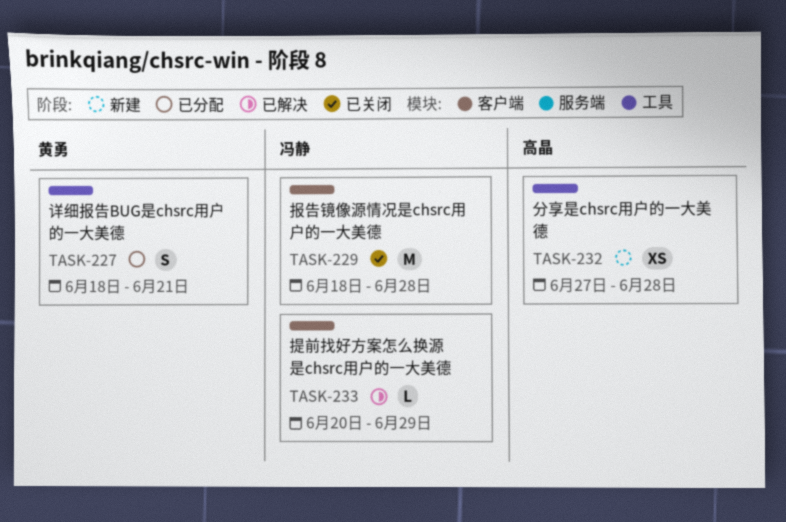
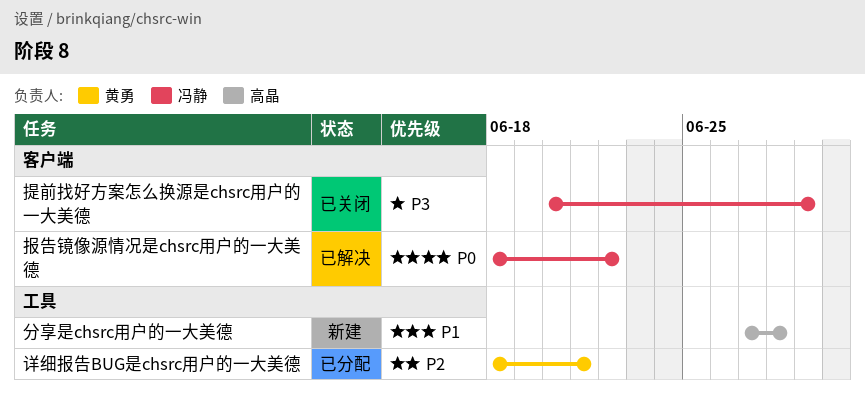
报告镜像源情况是chsrc用户的一大美德, status: 已关闭 -> 已解决
报告镜像源情况是chsrc用户的一大美德, due: Jun 28 -> Jun 22
提前找好方案怎么换源是chsrc用户的一大美德, status: 已解决 -> 已关闭

